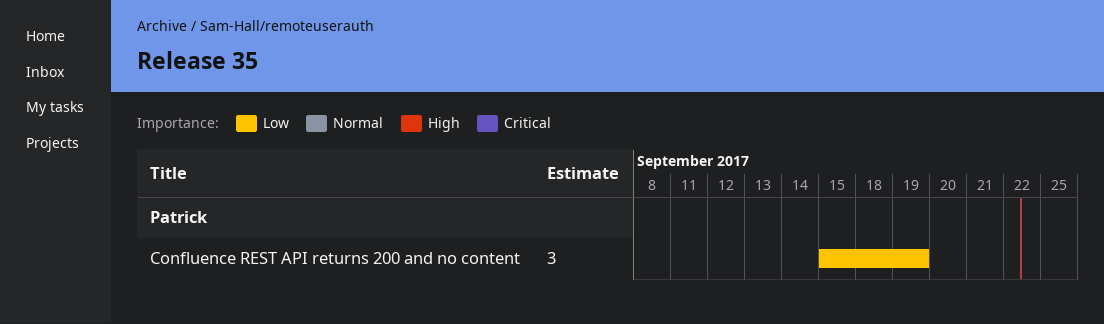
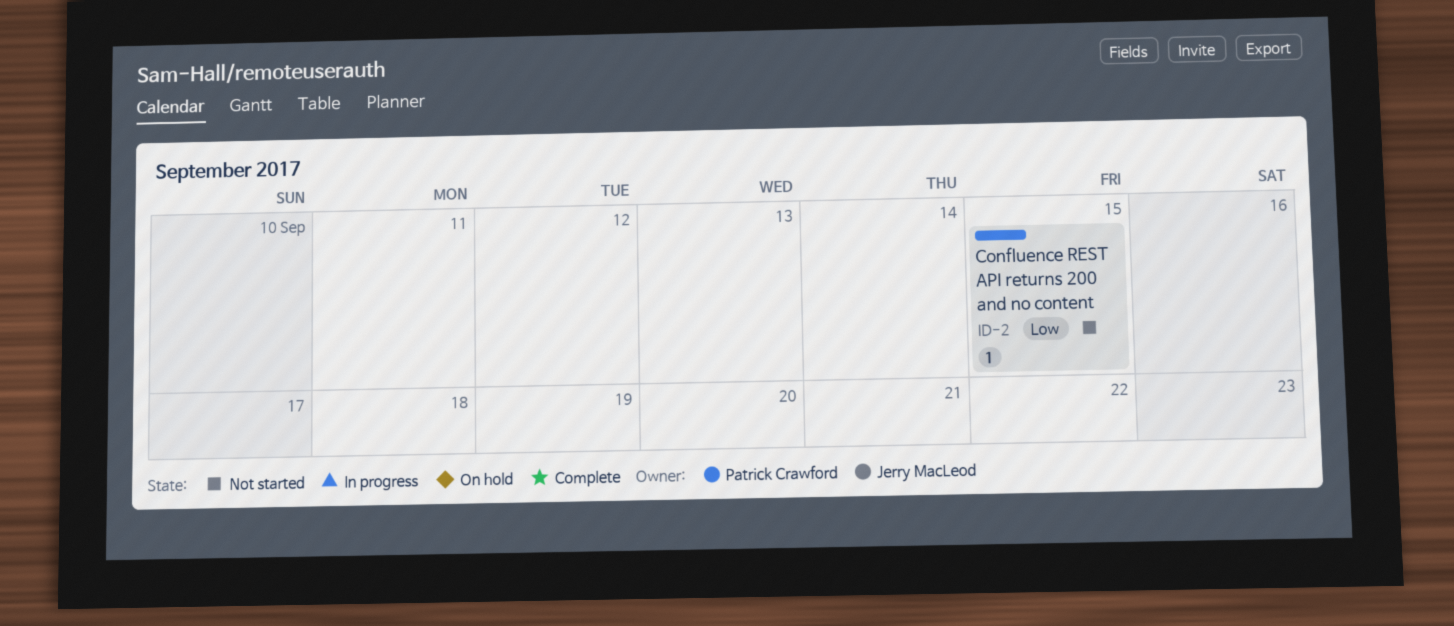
Confluence REST API returns 200 and no content, estimate: 3 -> 1
Confluence REST API returns 200 and no content, due: Sep 19 -> Sep 15

